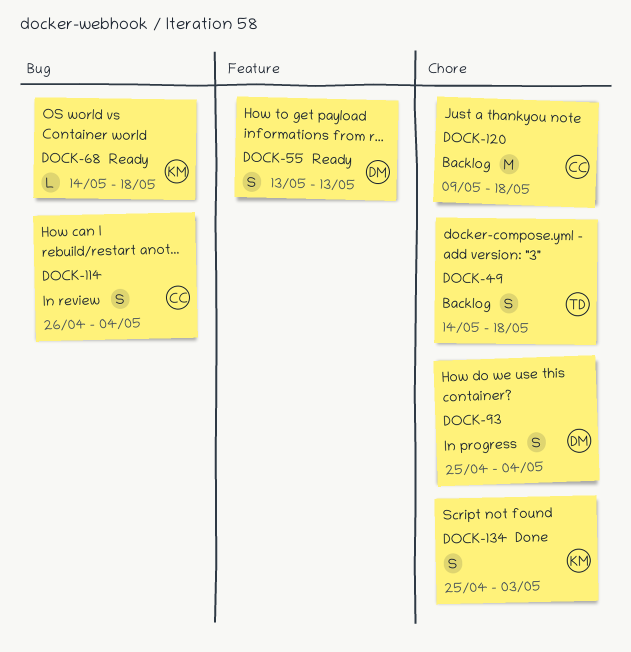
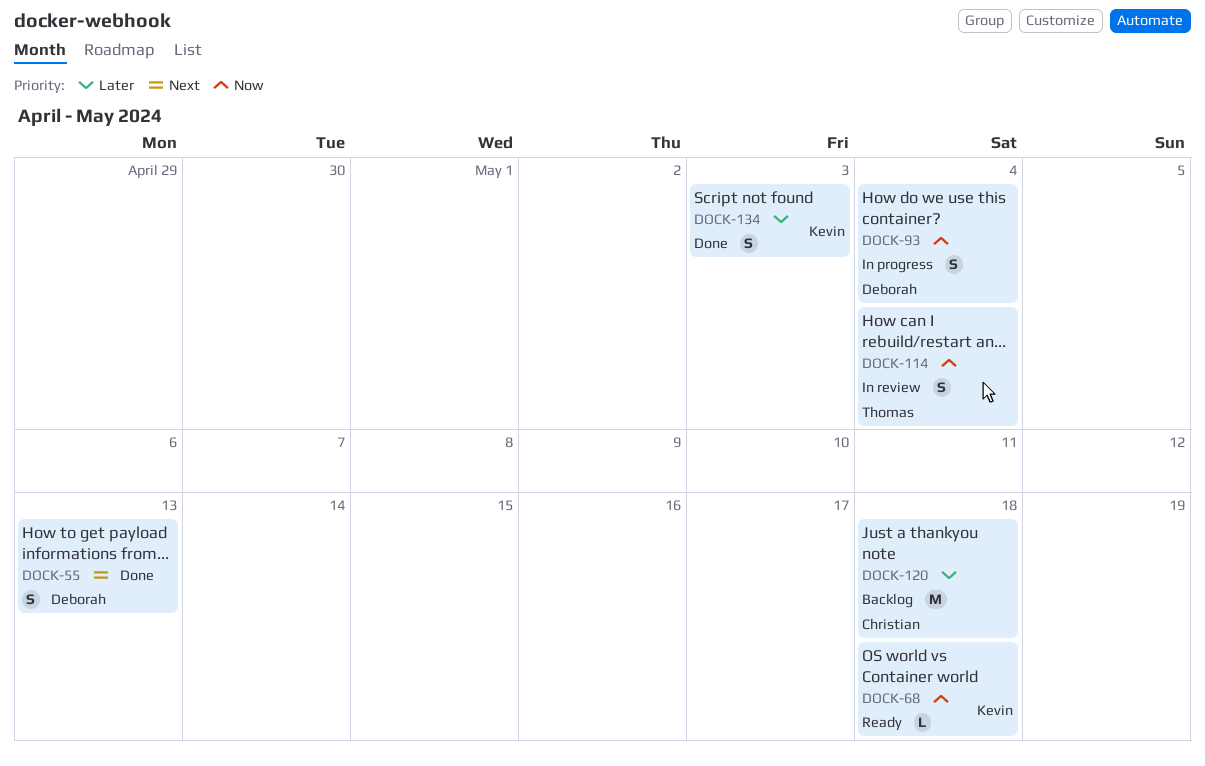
DOCK-49: present -> none
DOCK-55, status: Ready -> Done
DOCK-114, owner: Christian -> Thomas

